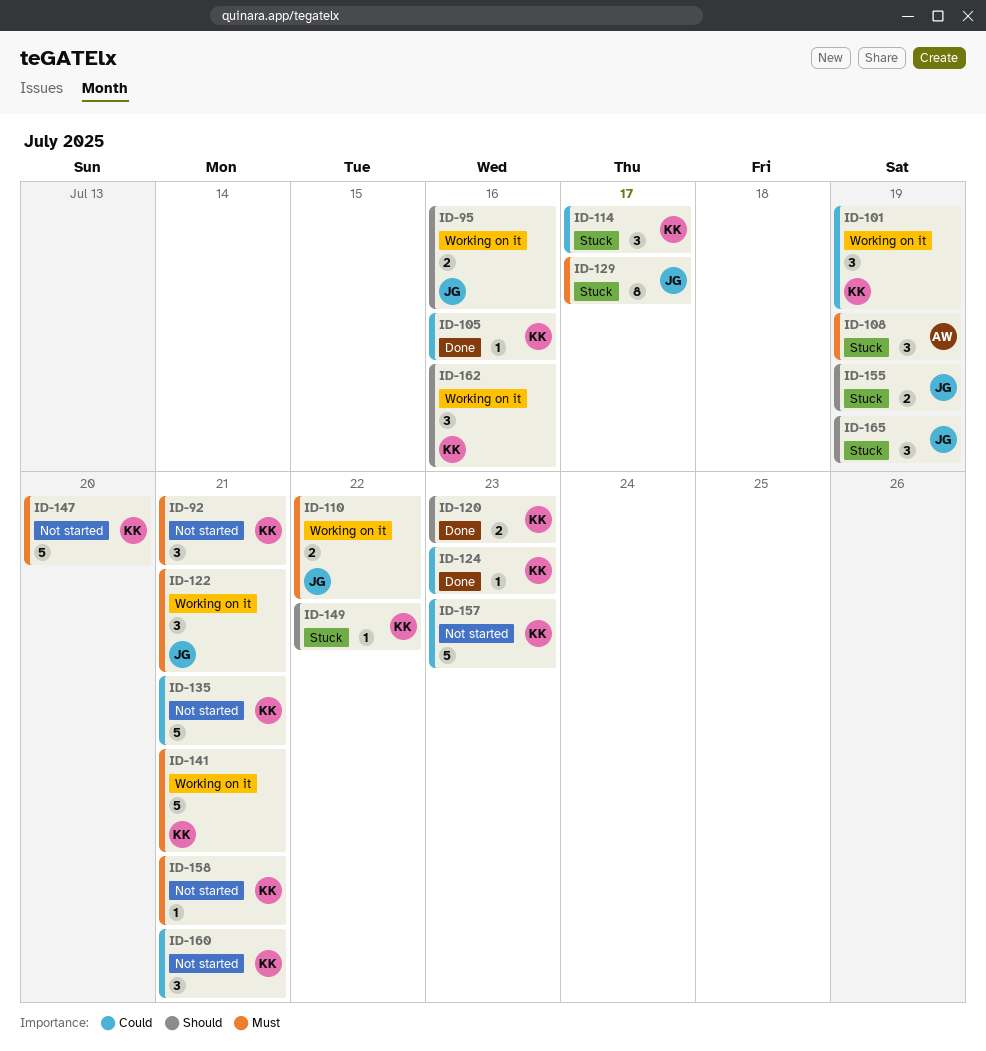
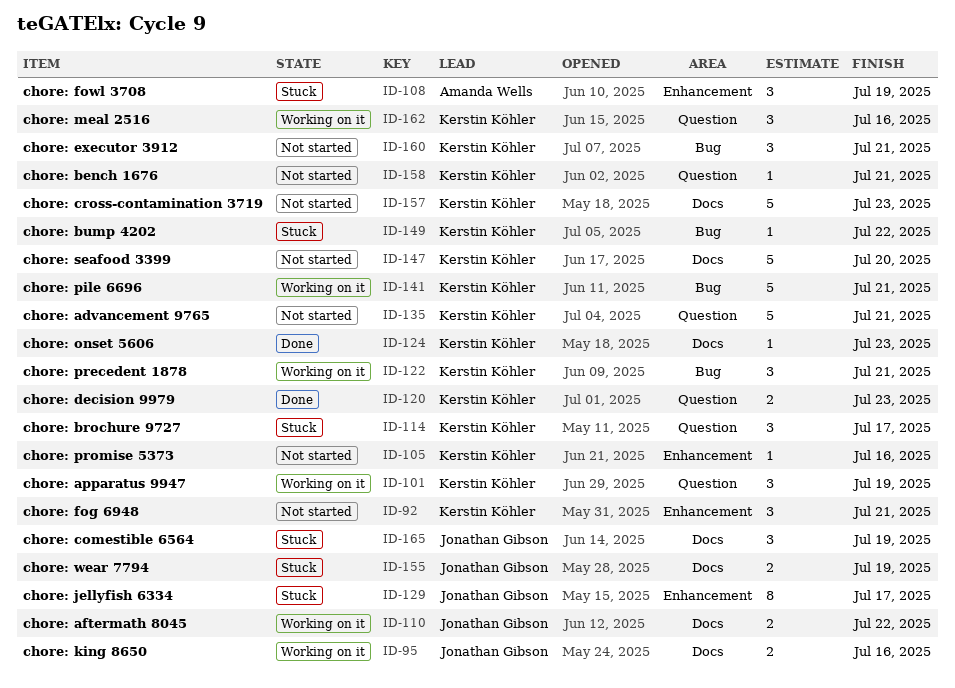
ID-105, status: Done -> Not started
ID-122, owner: Jonathan Gibson -> Kerstin Köhler

